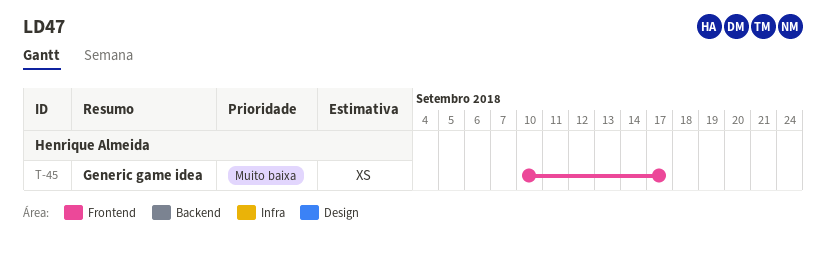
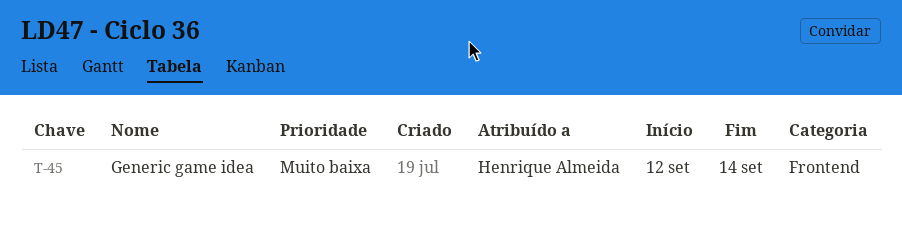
T-45, start: Sep 10 -> Sep 12
T-45, due: Sep 17 -> Sep 14

